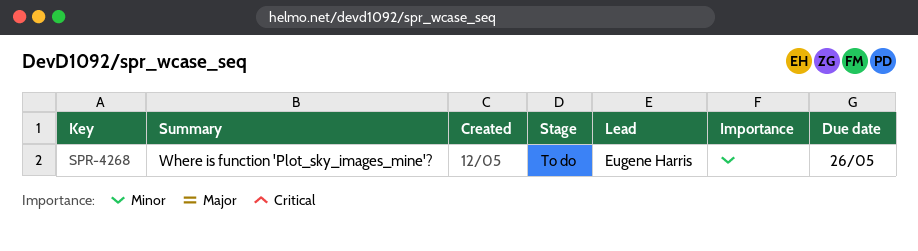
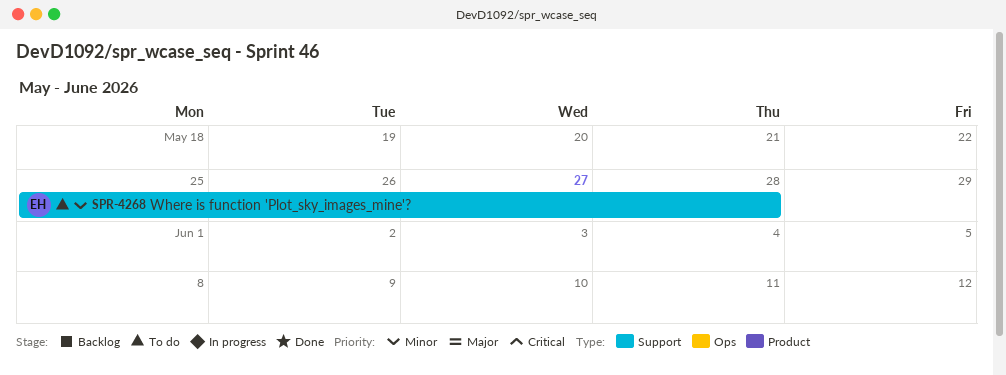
SPR-4268, due: May 26 -> May 28

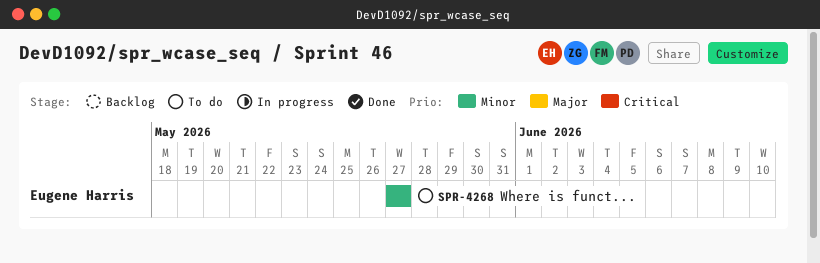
SPR-4268, start: May 25 -> May 27
SPR-4268, due: May 28 -> May 27

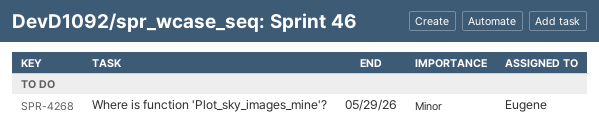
SPR-4268, due: May 27 -> May 29

